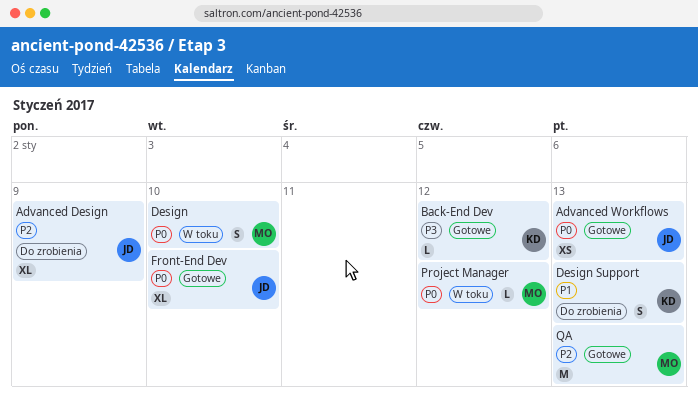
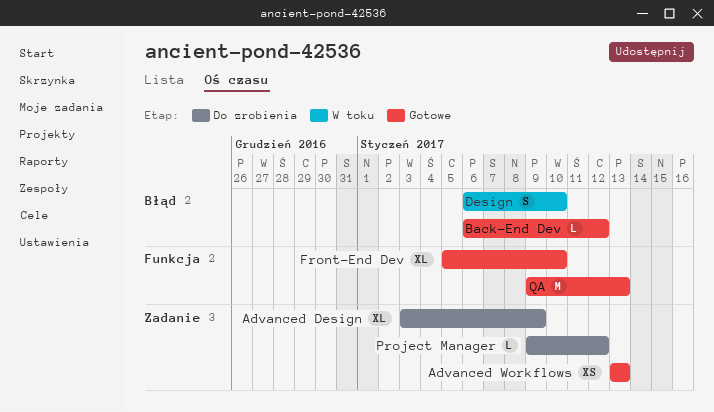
Design Support: present -> none
Project Manager, status: W toku -> Do zrobienia

